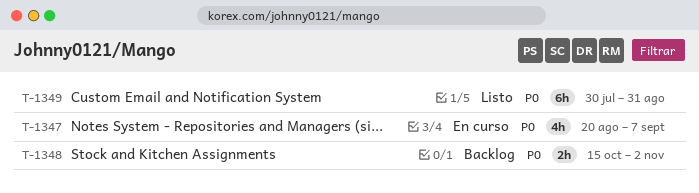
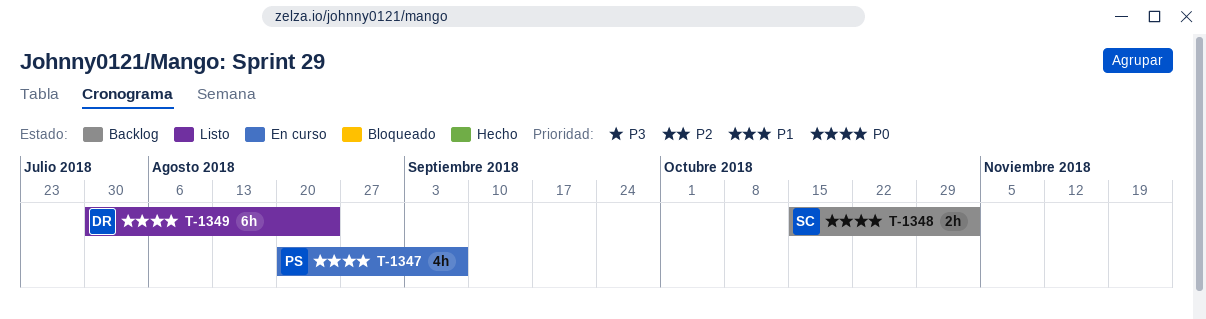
T-1349, due: Aug 31 -> Aug 24

